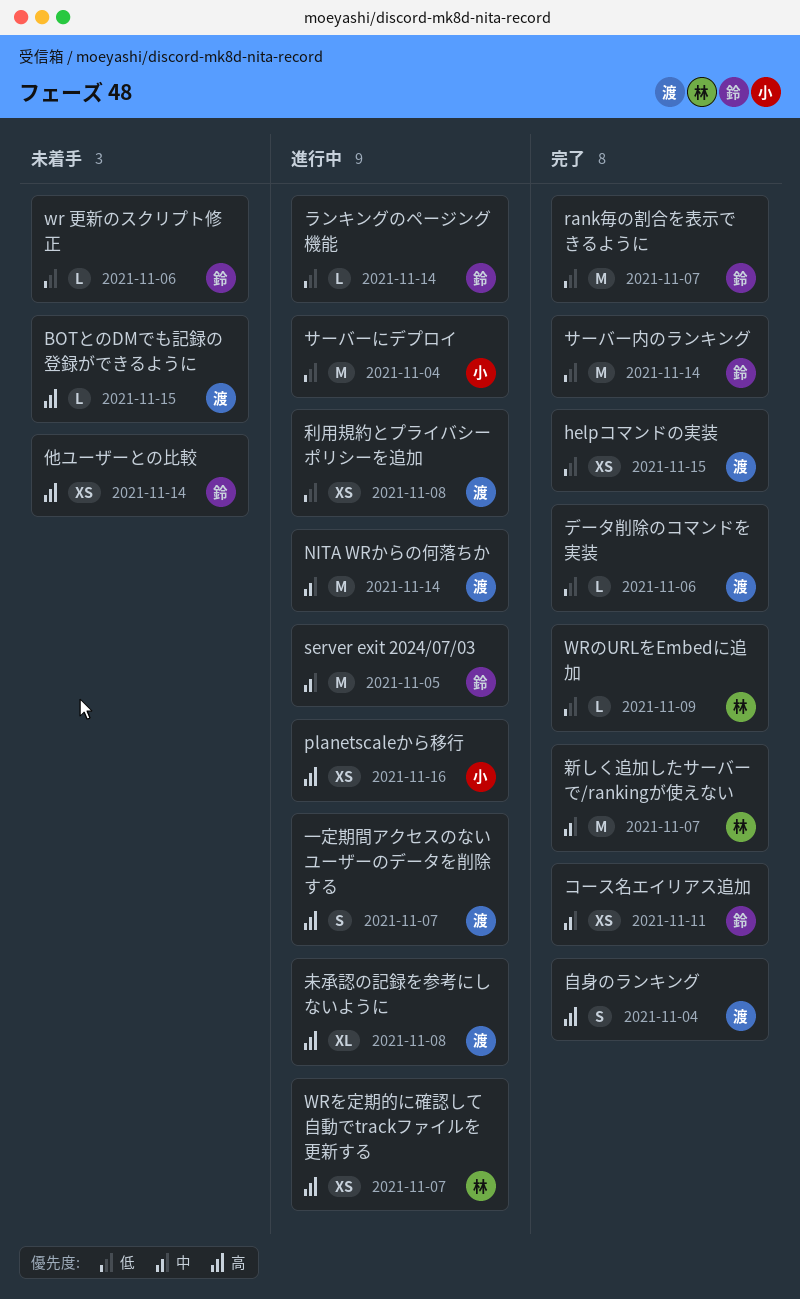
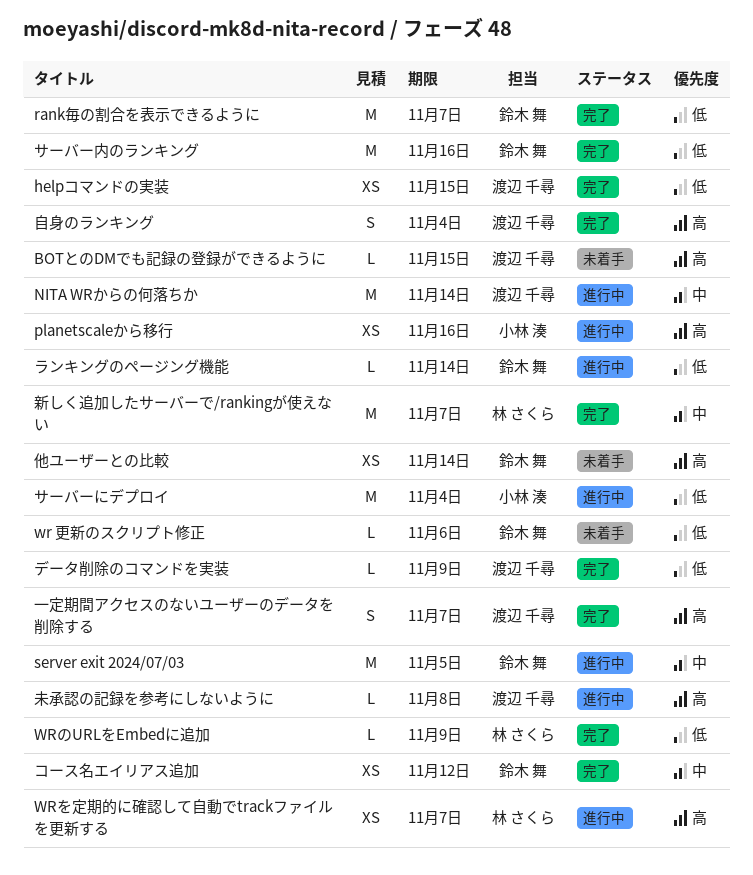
コース名エイリアス追加, due: Nov 11 -> Nov 12
サーバー内のランキング, due: Nov 14 -> Nov 16
データ削除のコマンドを実装, due: Nov 6 -> Nov 9
一定期間アクセスのないユーザーのデータを削除する, status: 進行中 -> 完了
利用規約とプライバシーポリシーを追加: present -> none
未承認の記録を参考にしないように, estimate: XL -> L

